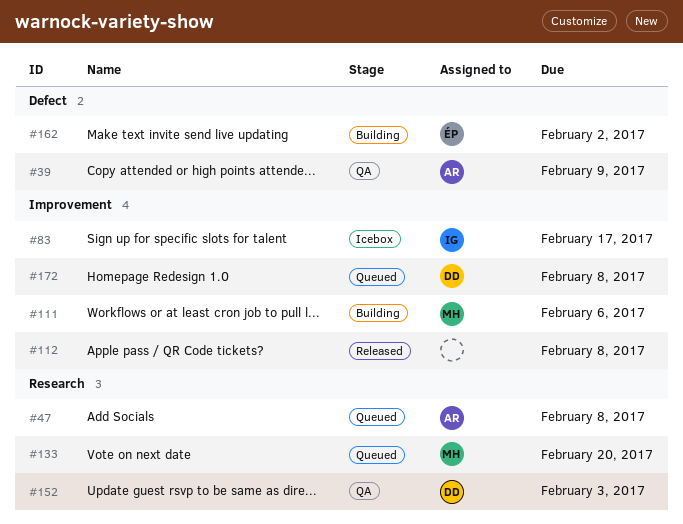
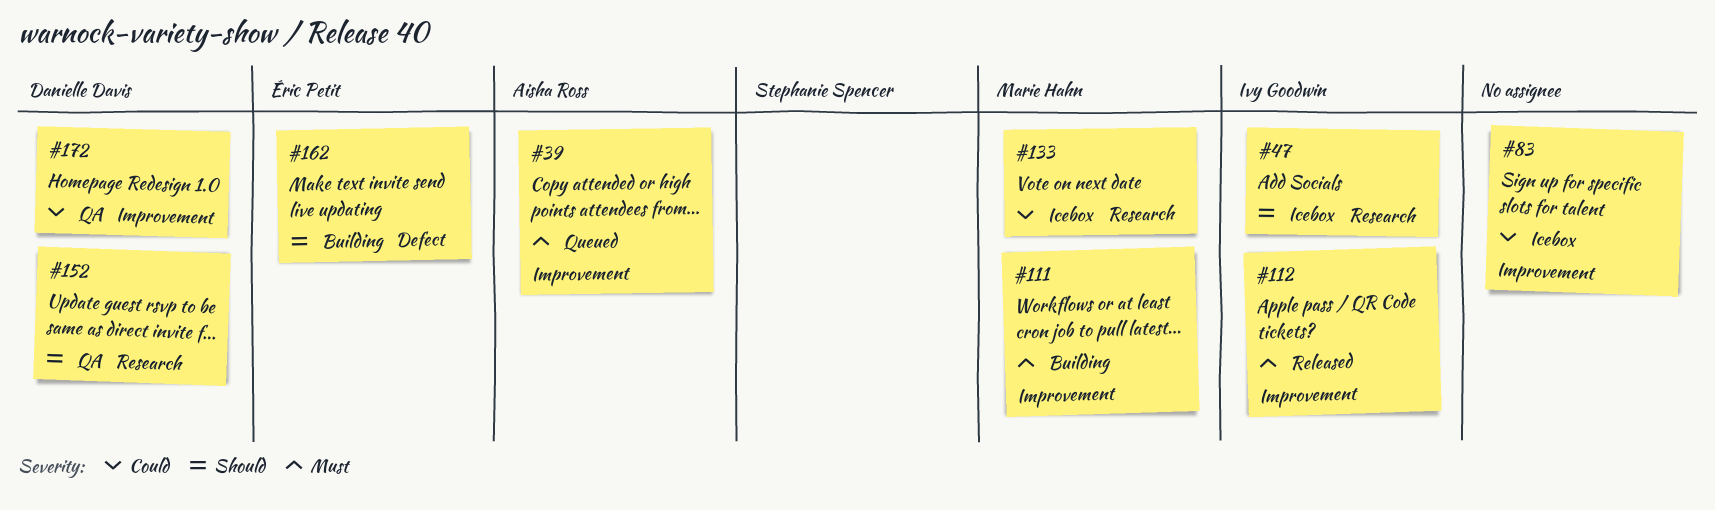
#39, status: QA -> Queued
#39, label: Defect -> Improvement
#47, status: Queued -> Icebox
#47, owner: Aisha Ross -> Ivy Goodwin
#83, owner: Ivy Goodwin -> none
#112, owner: none -> Ivy Goodwin
#133, status: Queued -> Icebox
#172, status: Queued -> QA

